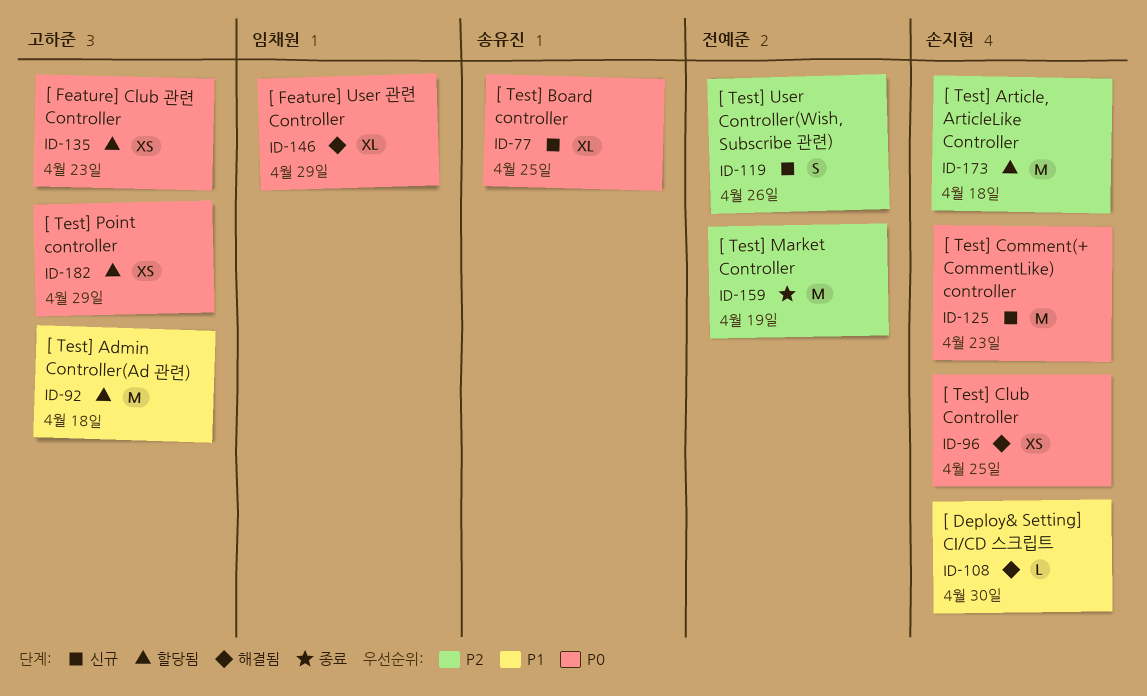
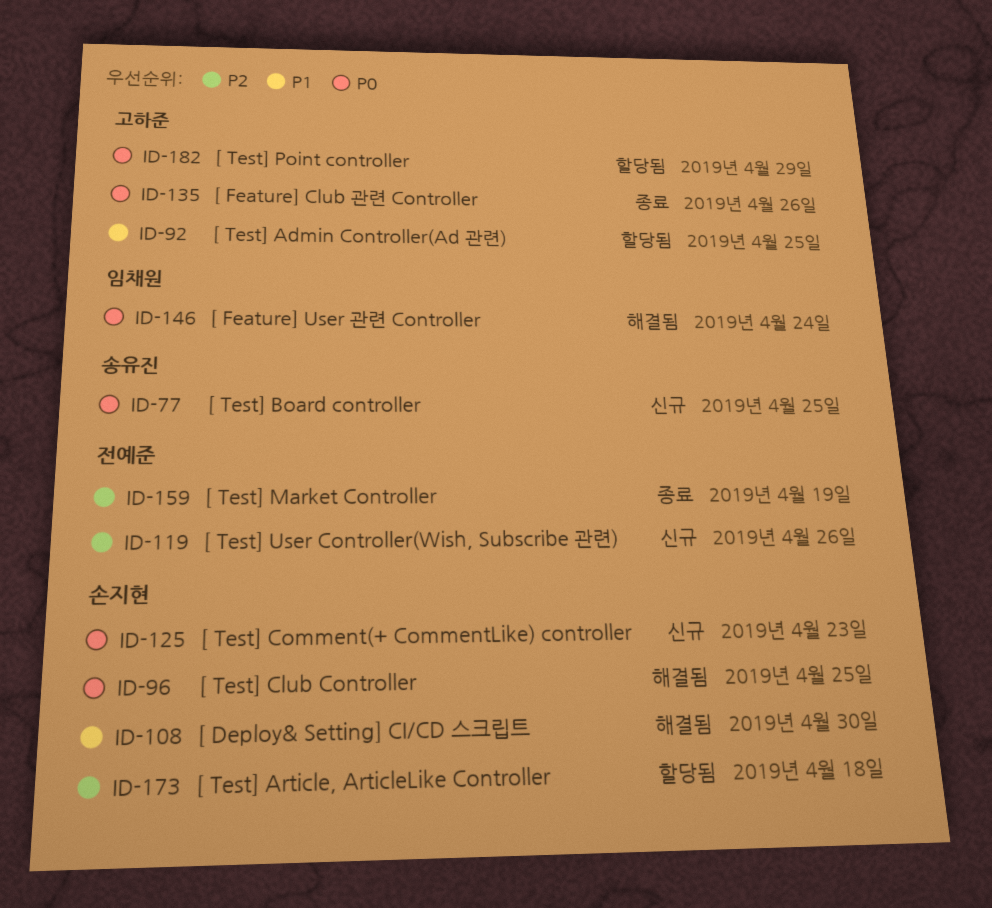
ID-92, due: Apr 18 -> Apr 25
ID-135, status: 할당됨 -> 종료
ID-135, due: Apr 23 -> Apr 26
ID-146, due: Apr 29 -> Apr 24

